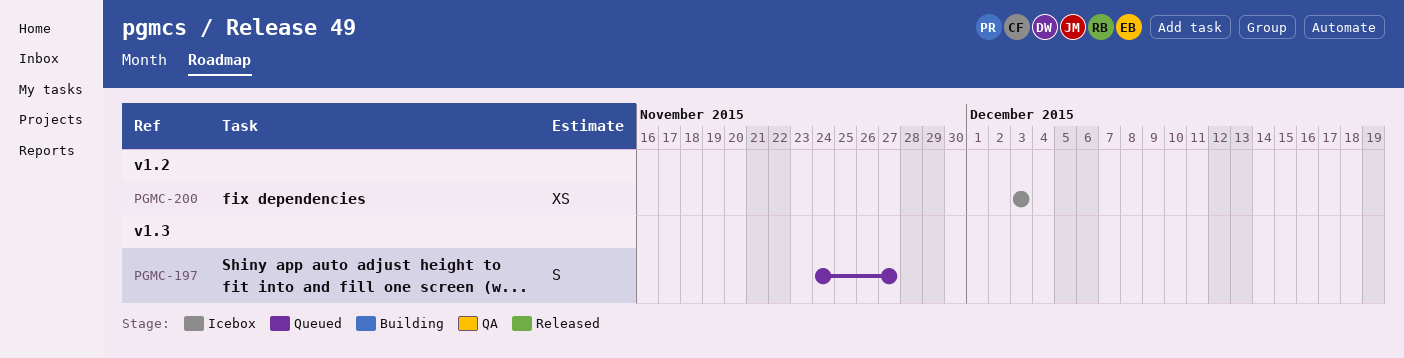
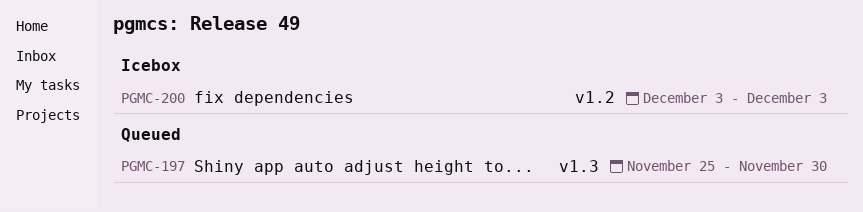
PGMC-197, start: Nov 24 -> Nov 25
PGMC-197, due: Nov 27 -> Nov 30

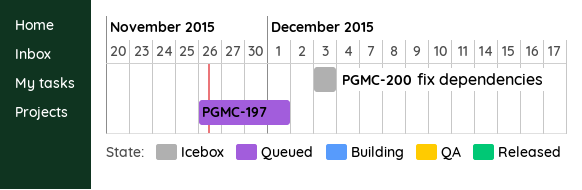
PGMC-197, start: Nov 25 -> Nov 26
PGMC-197, due: Nov 30 -> Dec 1

